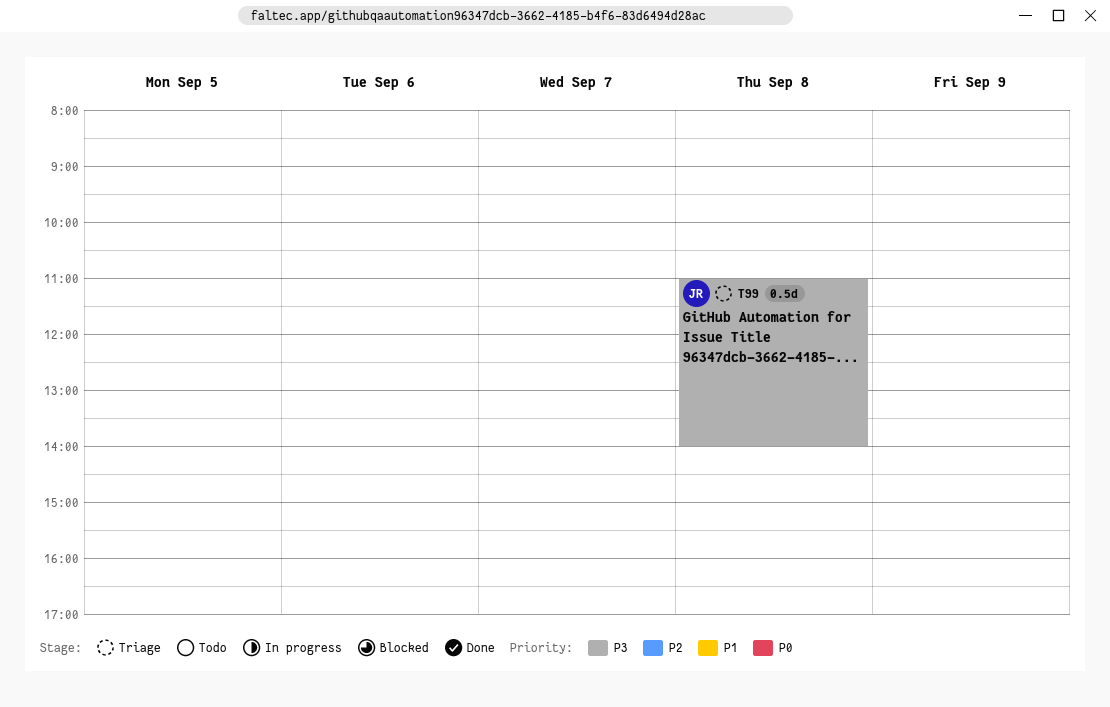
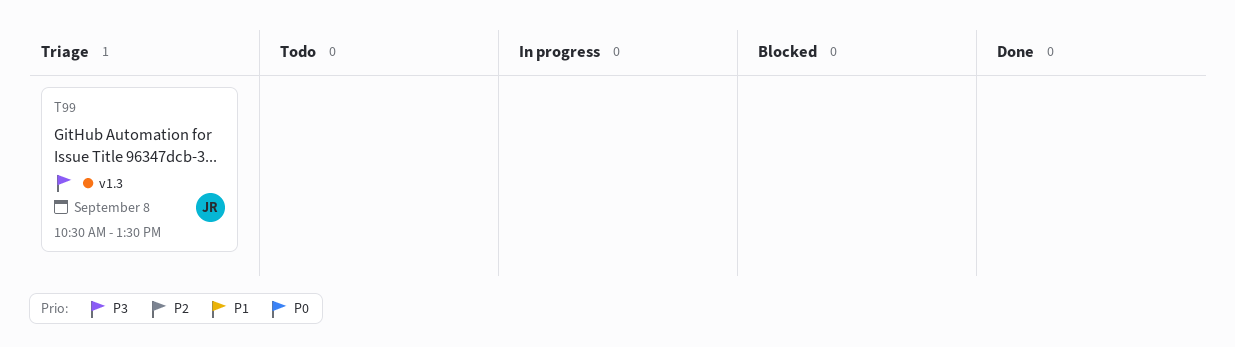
T99, begins: 11:00 -> 10:30
T99, ends: 14:00 -> 13:30

